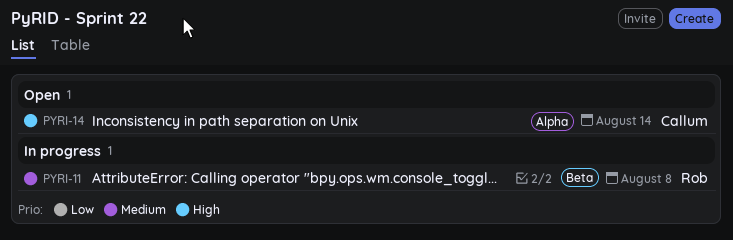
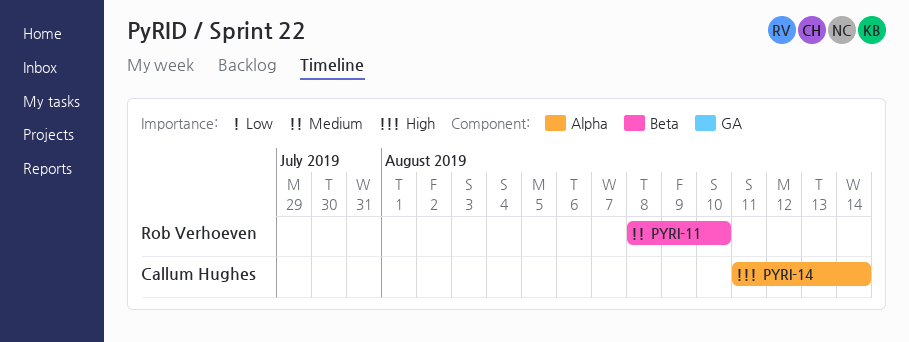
PYRI-11, due: Aug 8 -> Aug 10

